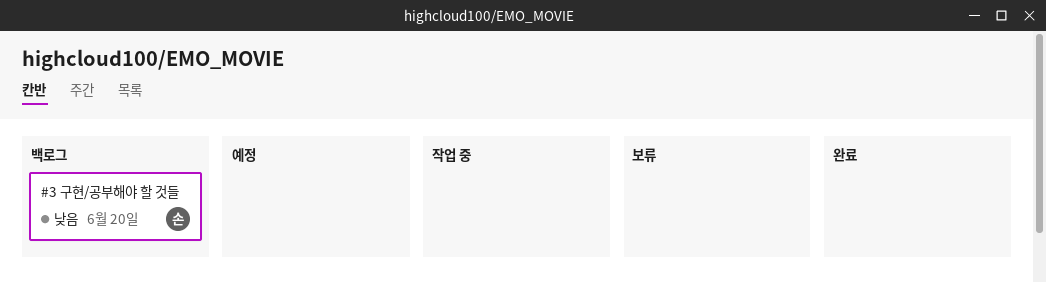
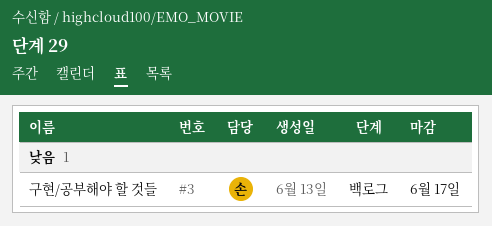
#3, due: Jun 20 -> Jun 17

